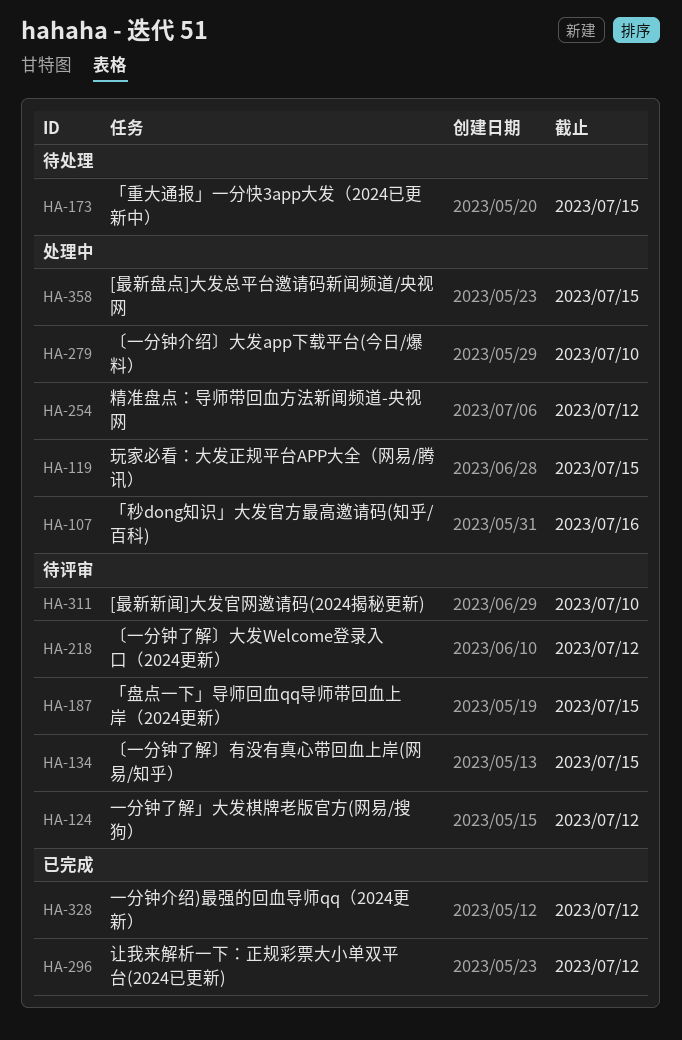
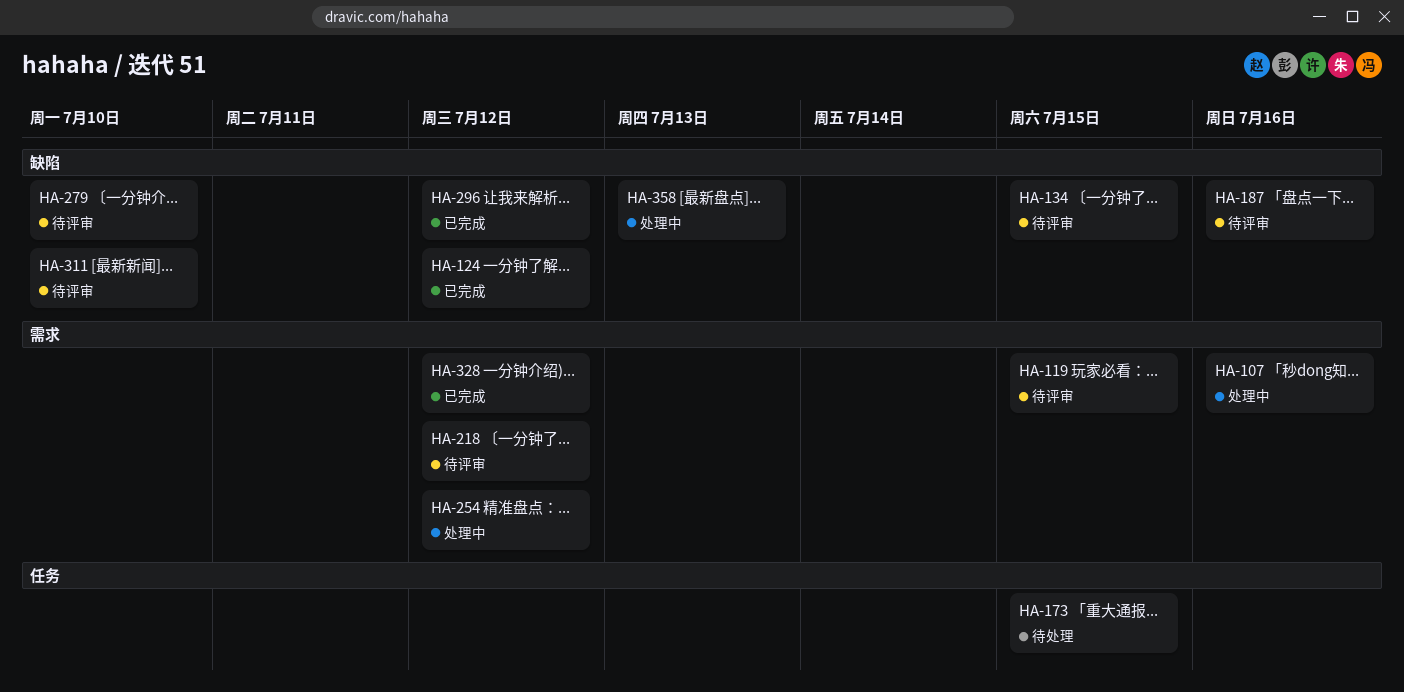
HA-119, status: 处理中 -> 待评审
HA-124, status: 待评审 -> 已完成
HA-187, due: Jul 15 -> Jul 16
HA-279, status: 处理中 -> 待评审
HA-358, due: Jul 15 -> Jul 13

